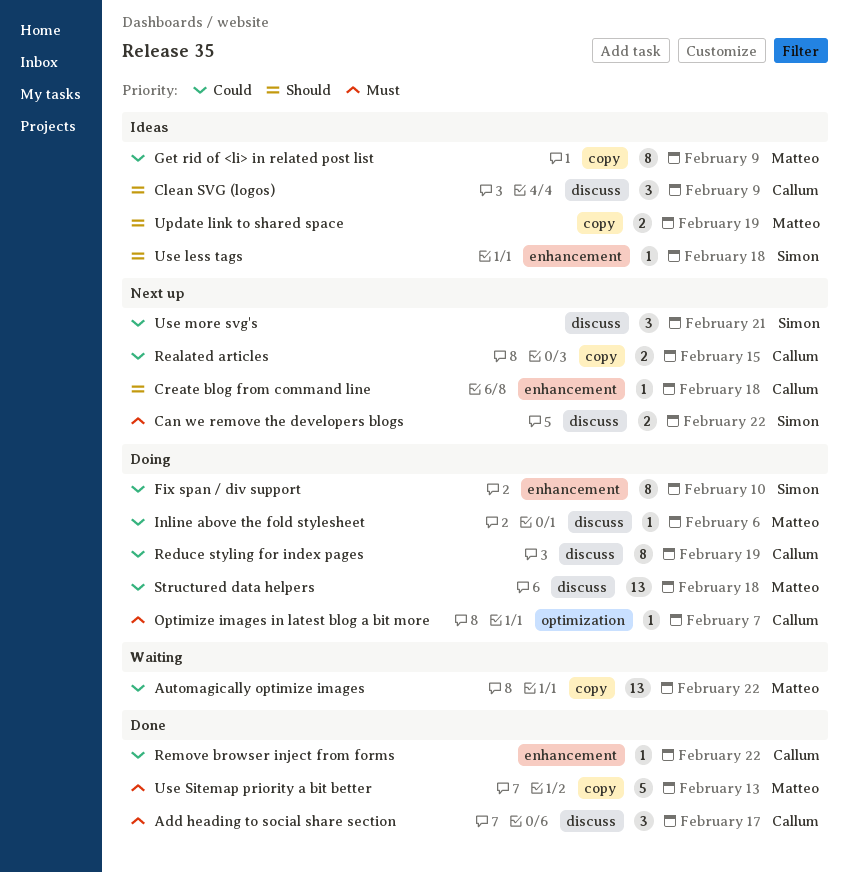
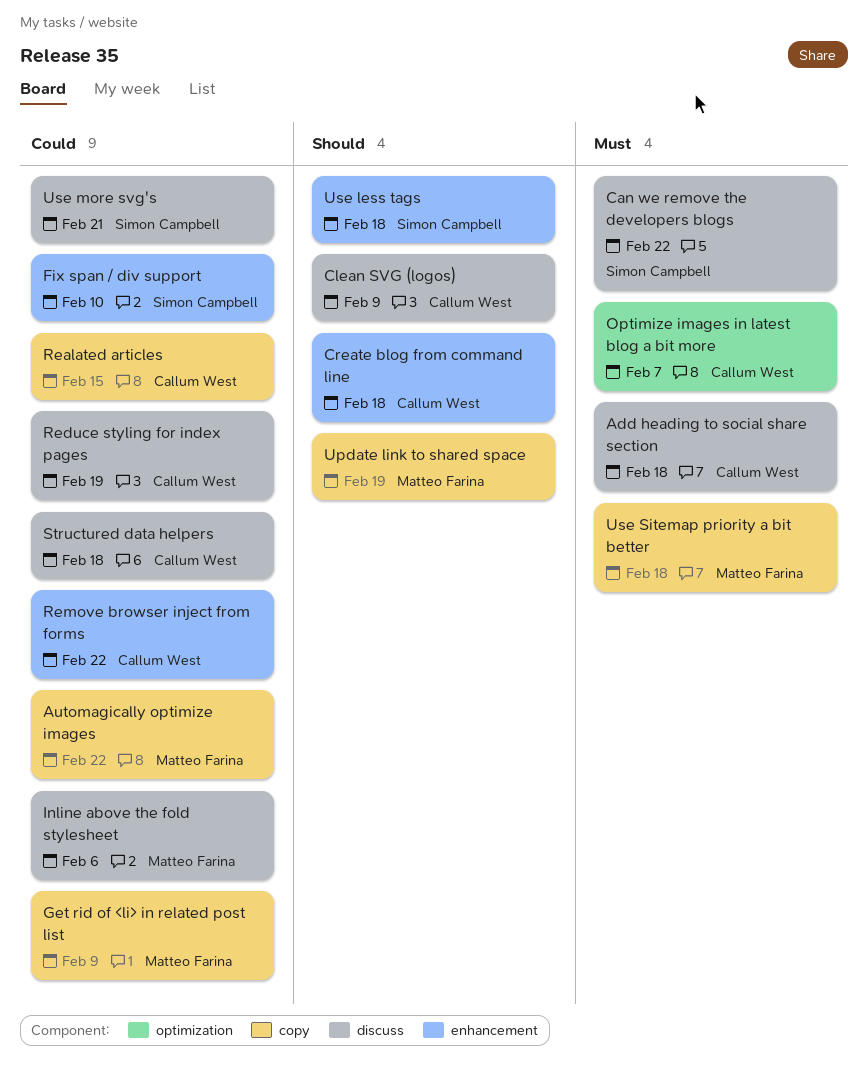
Add heading to social share section, due: Feb 17 -> Feb 18
Structured data helpers, owner: Matteo Farina -> Callum West
Use Sitemap priority a bit better, due: Feb 13 -> Feb 18

